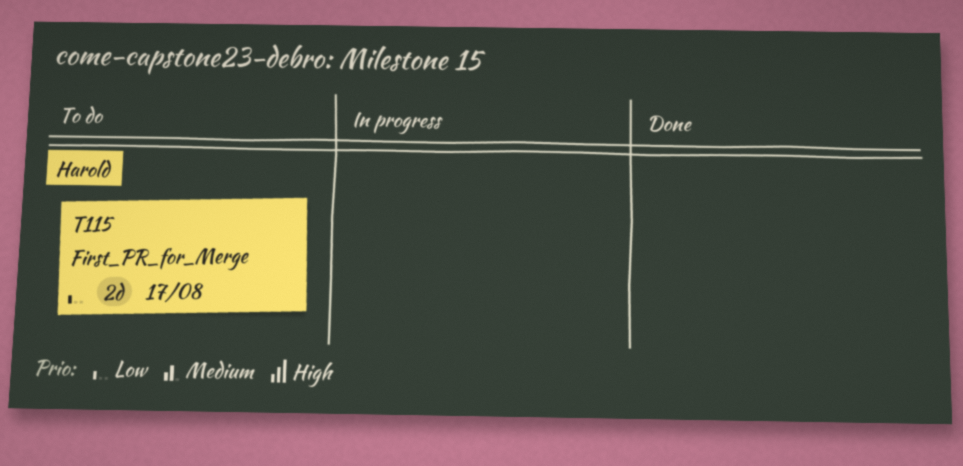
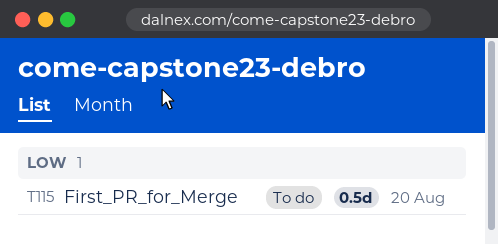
T115, estimate: 2d -> 0.5d
T115, due: Aug 17 -> Aug 20

